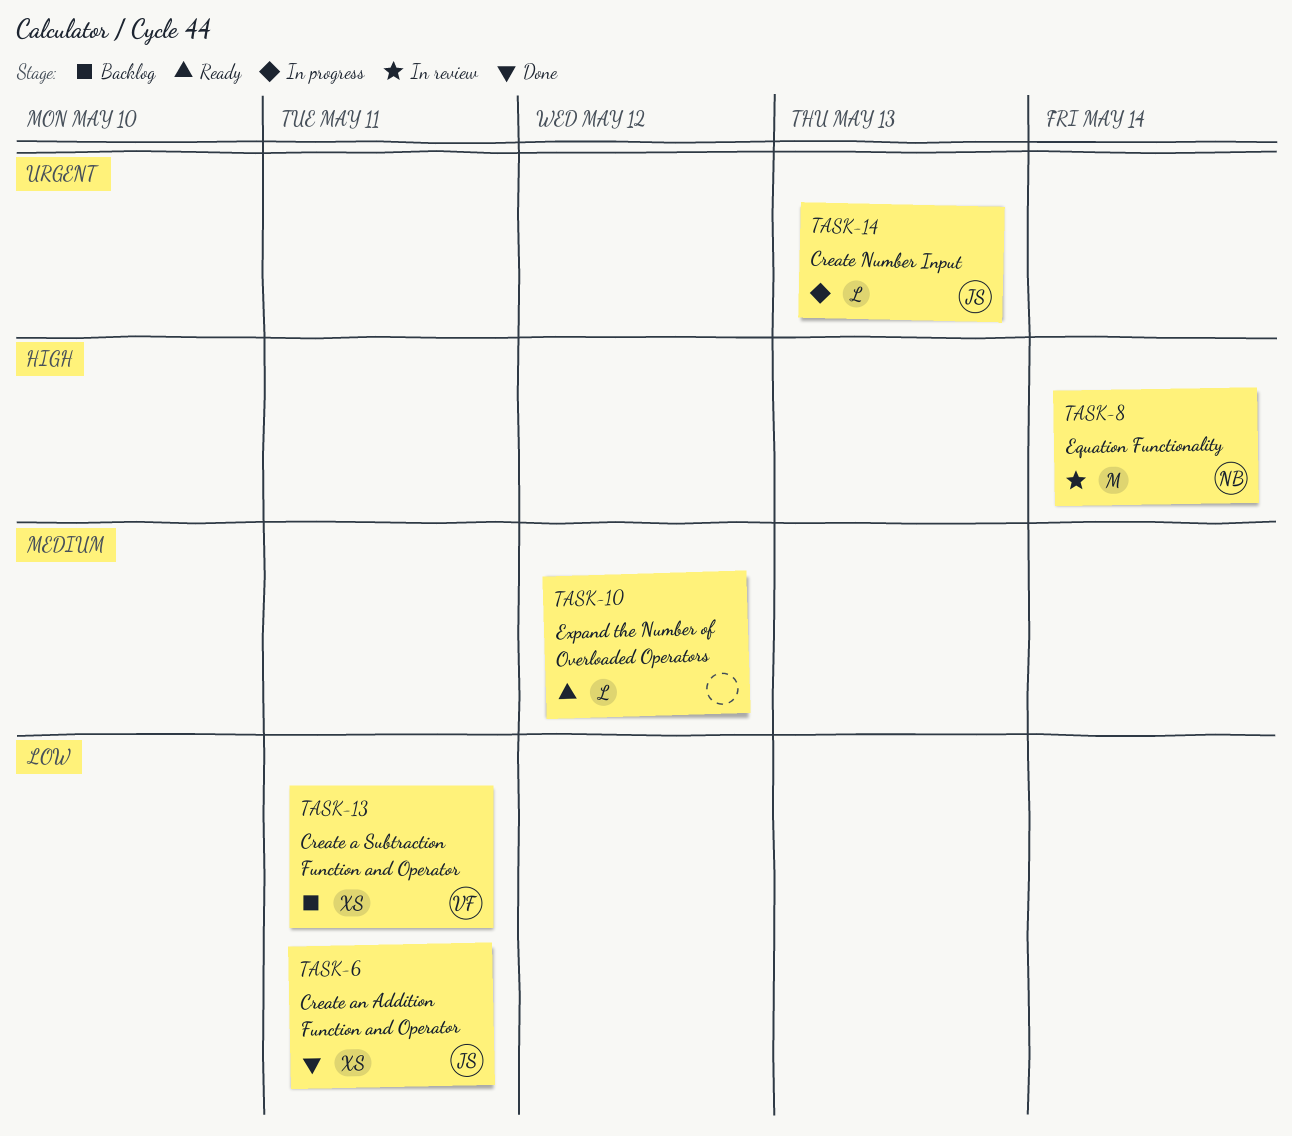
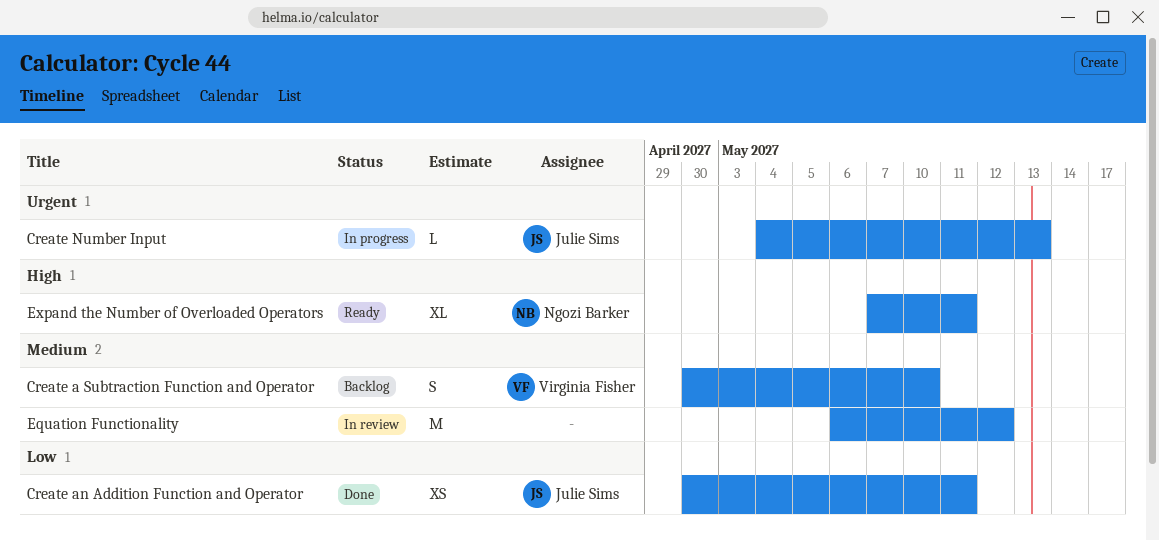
Create a Subtraction Function and Operator, priority: Low -> Medium
Create a Subtraction Function and Operator, estimate: XS -> S
Create a Subtraction Function and Operator, due: May 11 -> May 10
Equation Functionality, owner: Ngozi Barker -> none
Equation Functionality, priority: High -> Medium
Equation Functionality, due: May 14 -> May 12
Expand the Number of Overloaded Operators, owner: none -> Ngozi Barker
Expand the Number of Overloaded Operators, priority: Medium -> High
Expand the Number of Overloaded Operators, estimate: L -> XL
Expand the Number of Overloaded Operators, due: May 12 -> May 11

